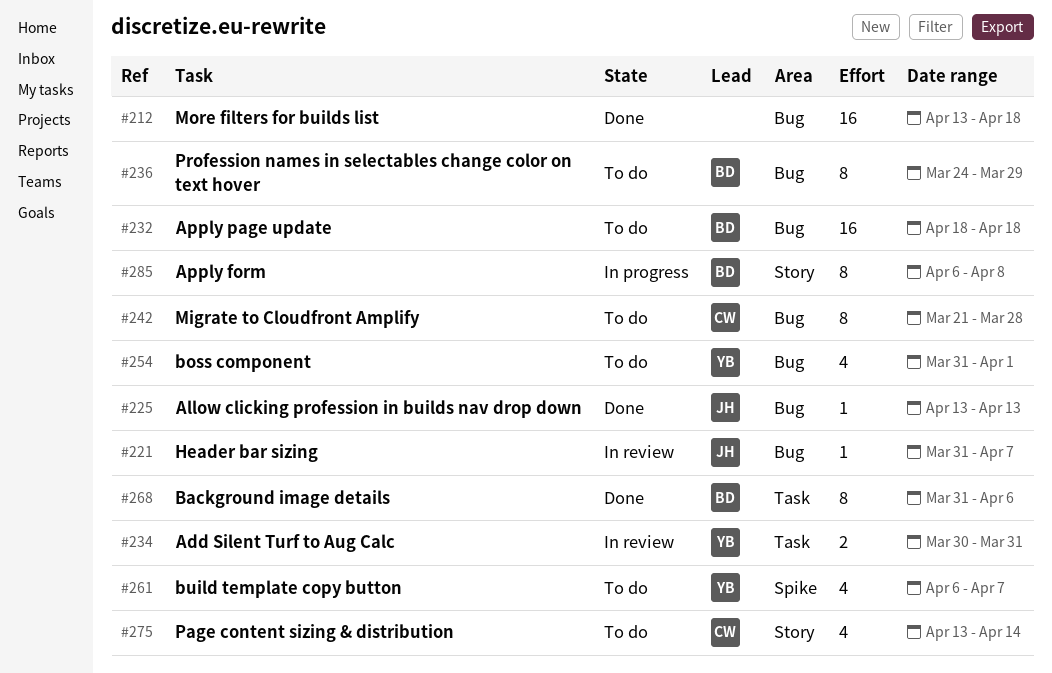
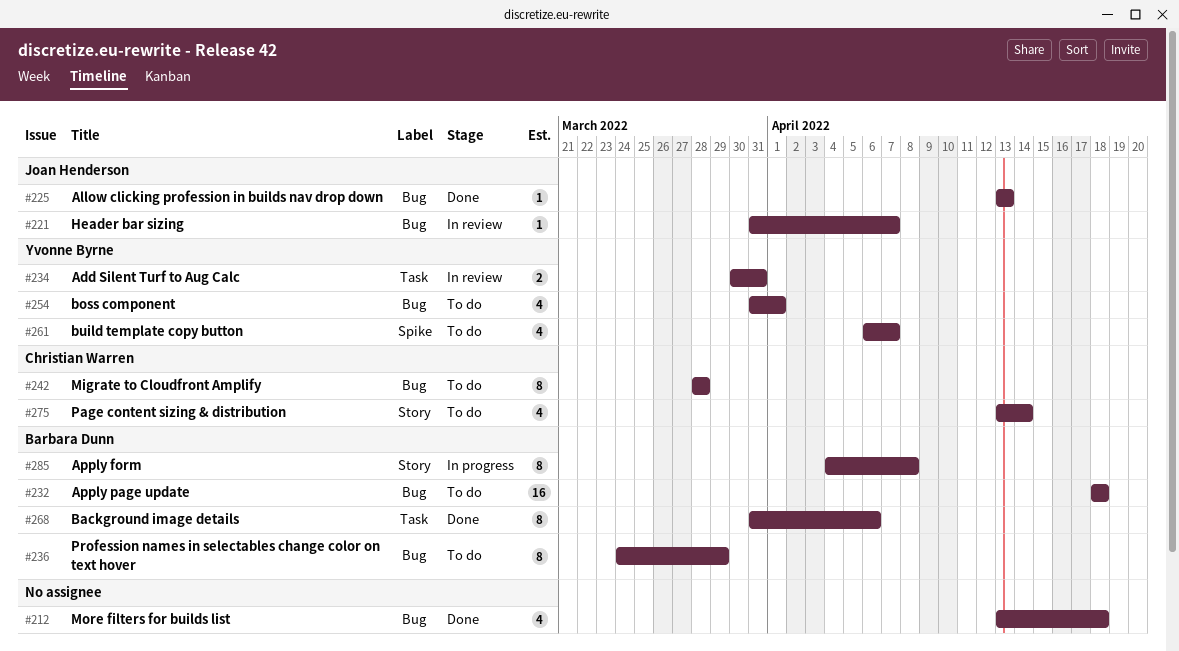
#212, estimate: 16 -> 4
#242, start: Mar 21 -> Mar 28
#285, start: Apr 6 -> Apr 4

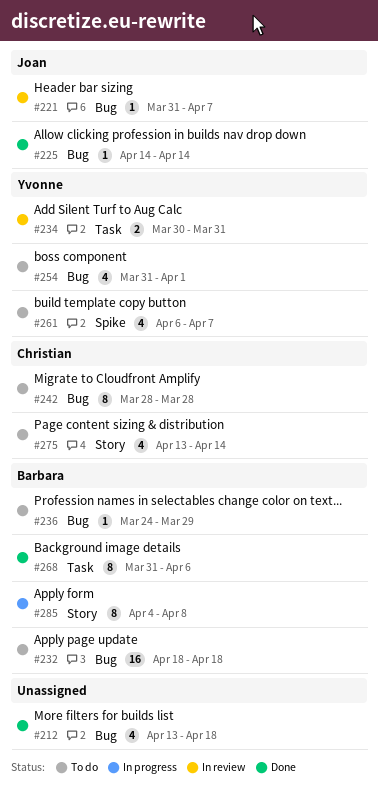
#225, start: Apr 13 -> Apr 14
#225, due: Apr 13 -> Apr 14
#236, estimate: 8 -> 1

